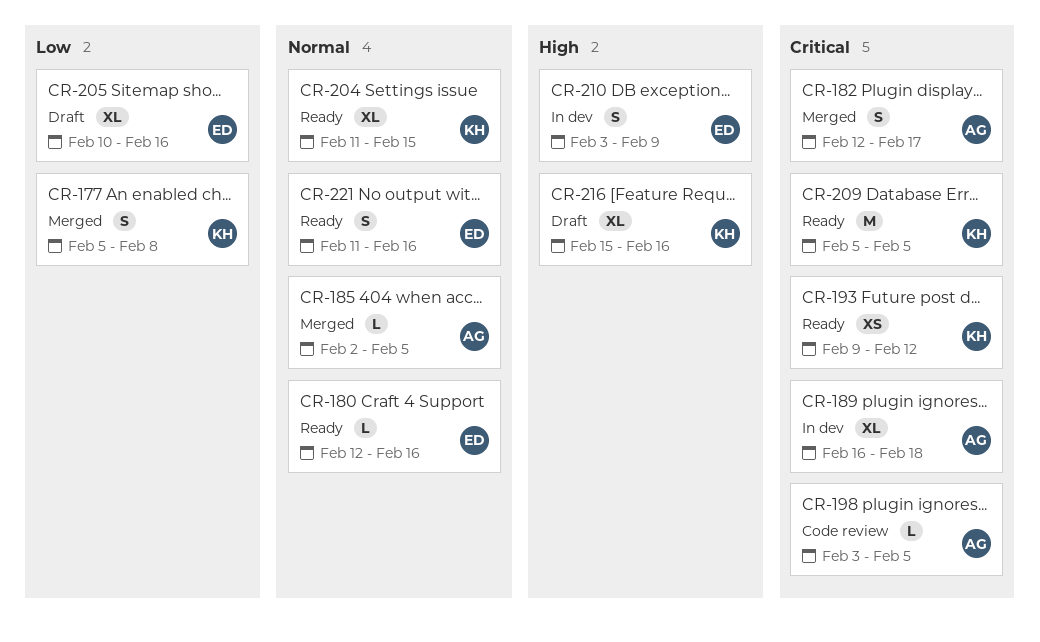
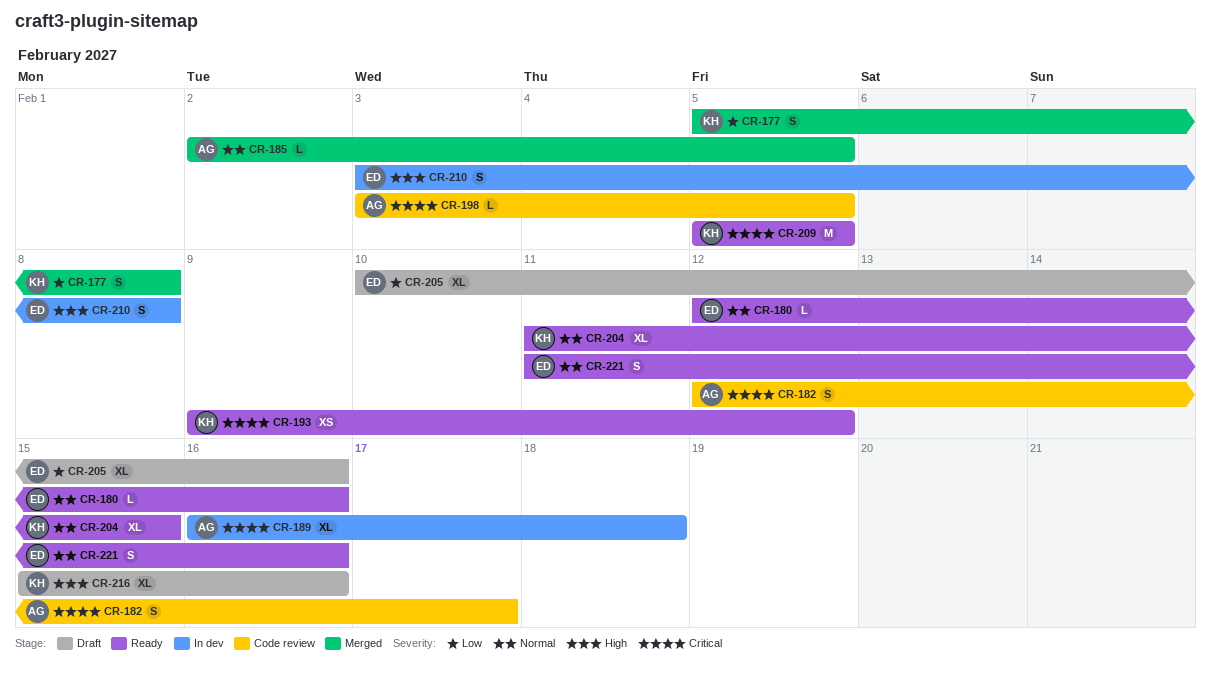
CR-182, status: Merged -> Code review
CR-210, due: Feb 9 -> Feb 8

